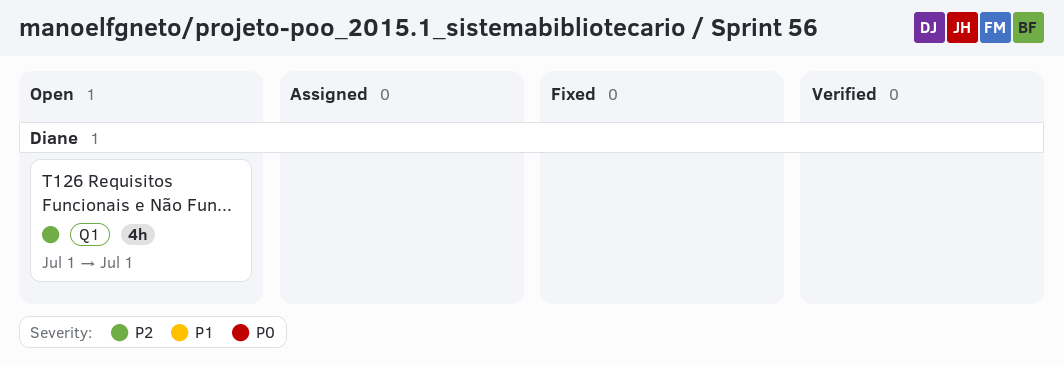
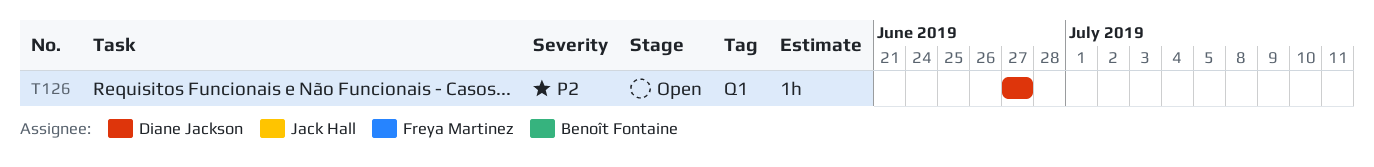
T126, estimate: 4h -> 1h
T126, start: Jul 1 -> Jun 27
T126, due: Jul 1 -> Jun 27

